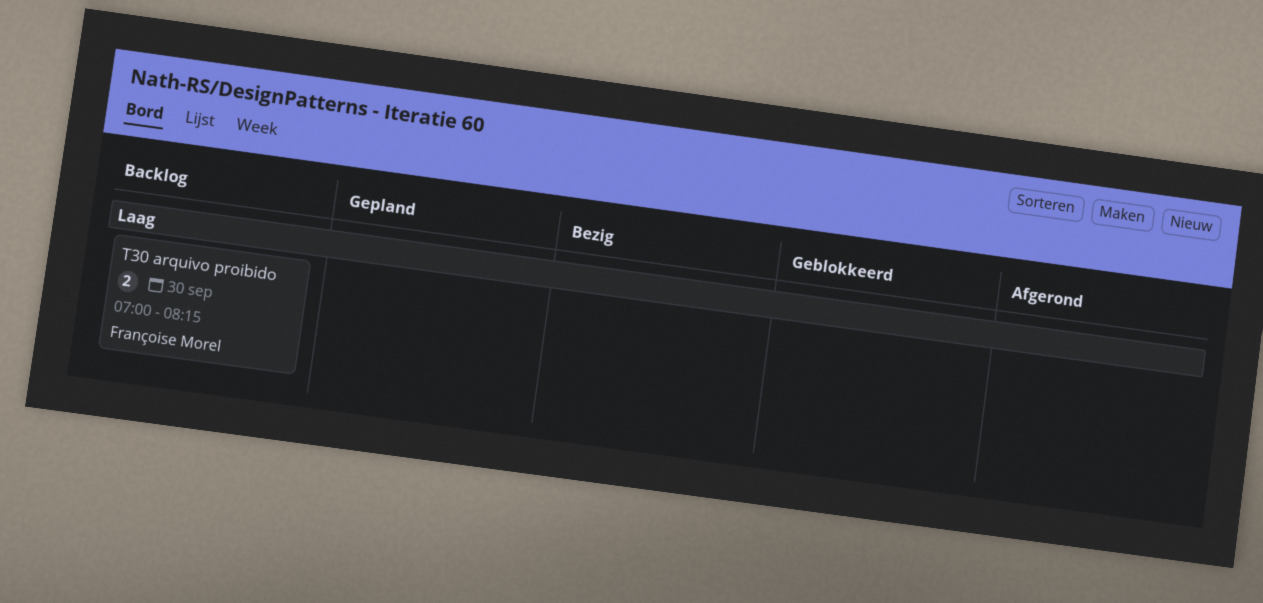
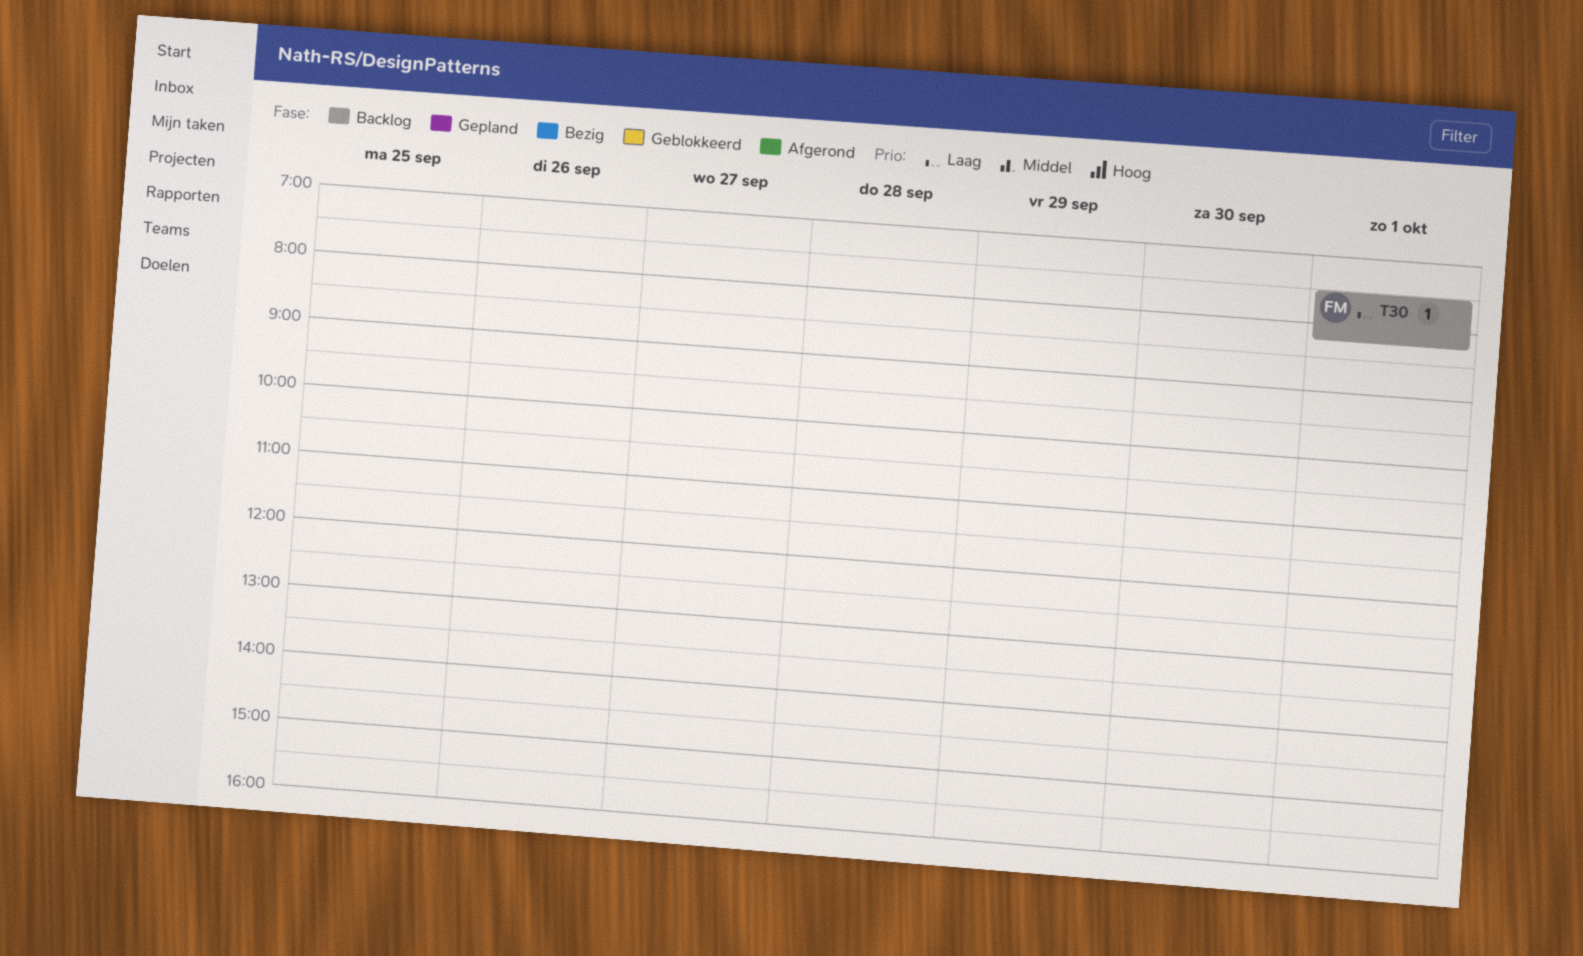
T30, estimate: 2 -> 1
T30, day: Sep 30 -> Oct 1
T30, begins: 07:00 -> 07:30

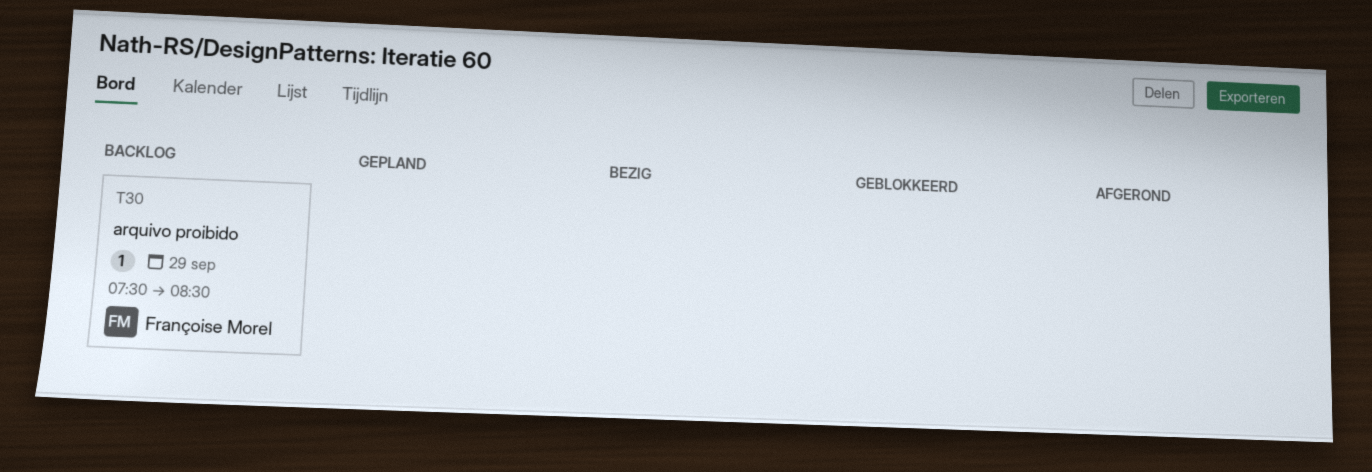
T30, day: Oct 1 -> Sep 29
T30, ends: 08:15 -> 08:30

